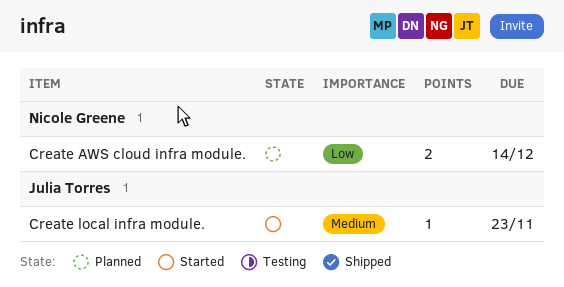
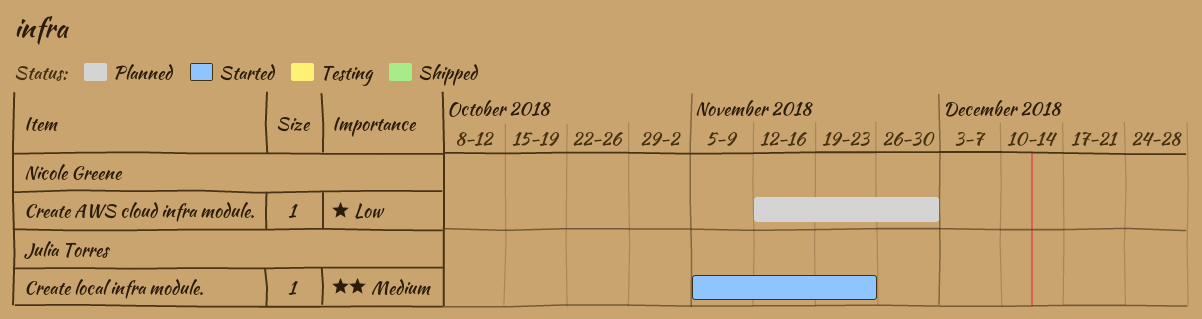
Create AWS cloud infra module., estimate: 2 -> 1
Create AWS cloud infra module., due: Dec 14 -> Nov 30

